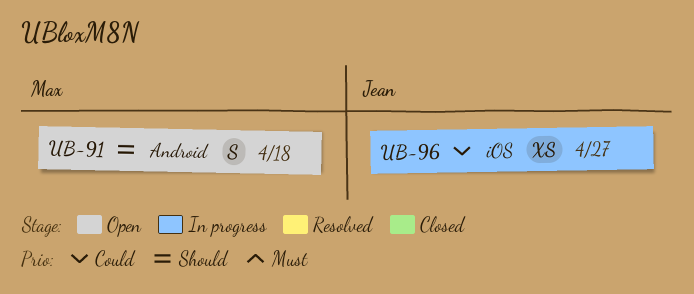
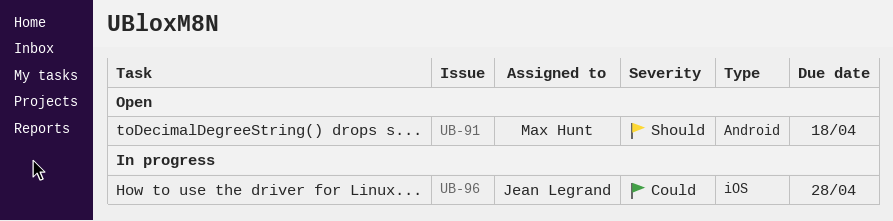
UB-96, due: Apr 27 -> Apr 28

